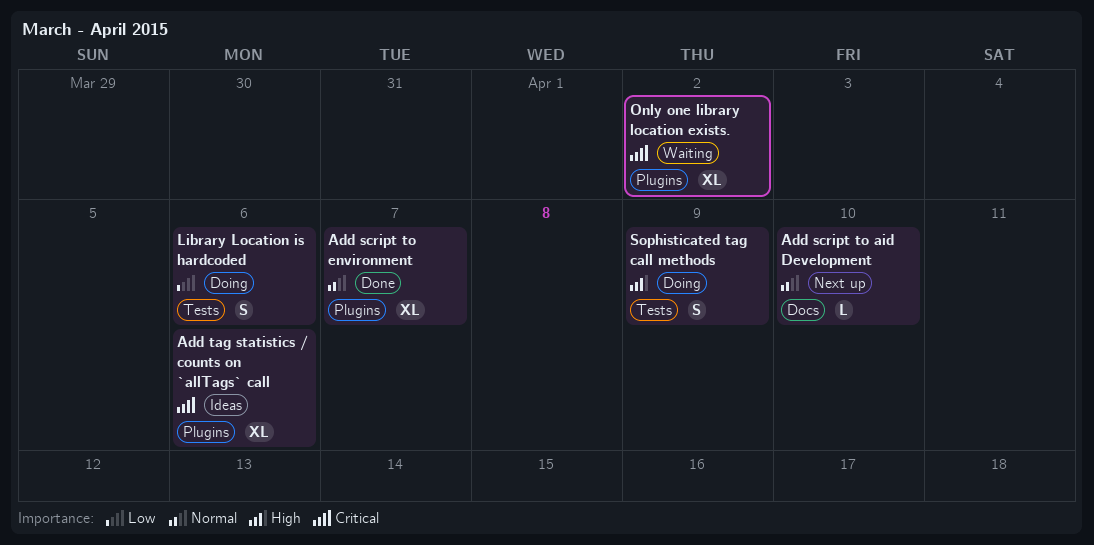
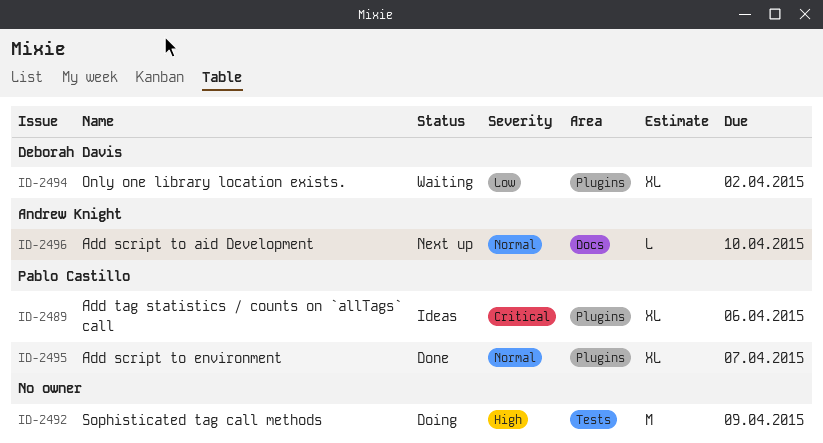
Library Location is hardcoded: present -> none
Only one library location exists., priority: Critical -> Low
Sophisticated tag call methods, estimate: S -> M

